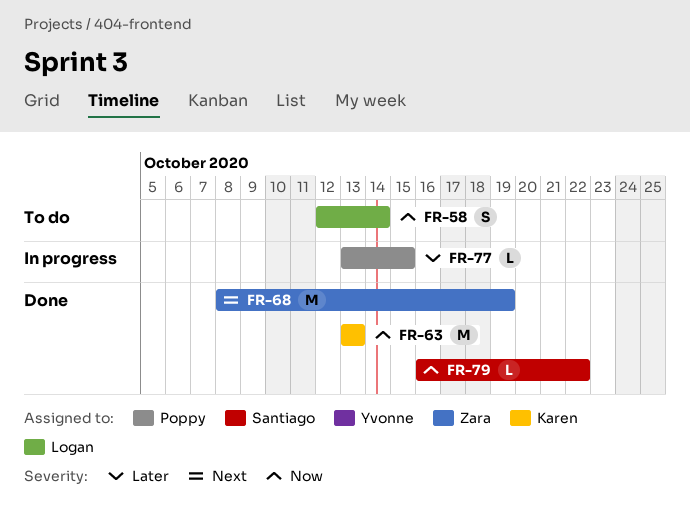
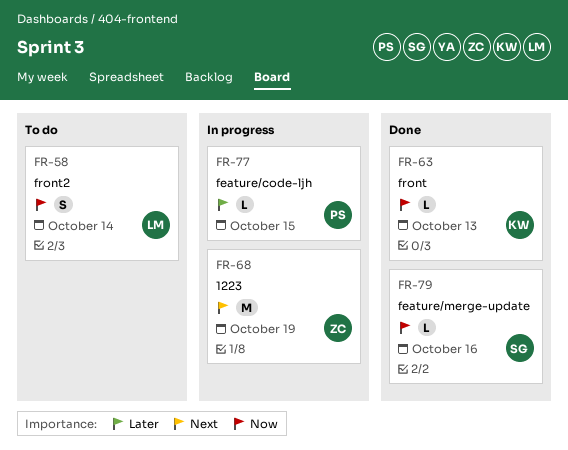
FR-63, estimate: M -> L
FR-68, status: Done -> In progress
FR-79, due: Oct 22 -> Oct 16

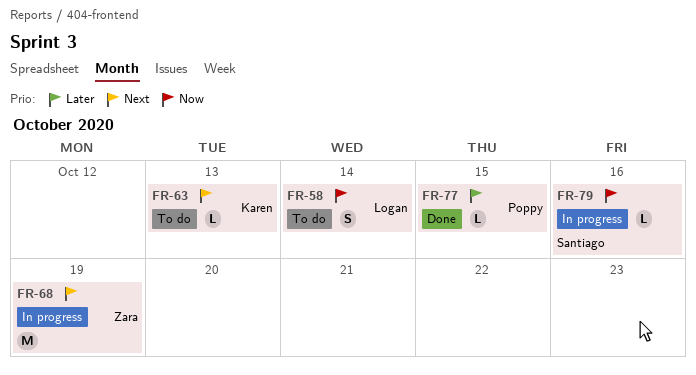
FR-63, status: Done -> To do
FR-63, priority: Now -> Next
FR-77, status: In progress -> Done
FR-79, status: Done -> In progress

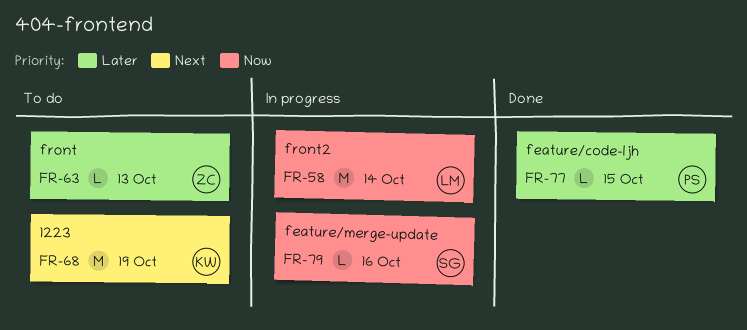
FR-58, status: To do -> In progress
FR-58, estimate: S -> M
FR-63, owner: Karen -> Zara
FR-63, priority: Next -> Later
FR-68, status: In progress -> To do
FR-68, owner: Zara -> Karen

